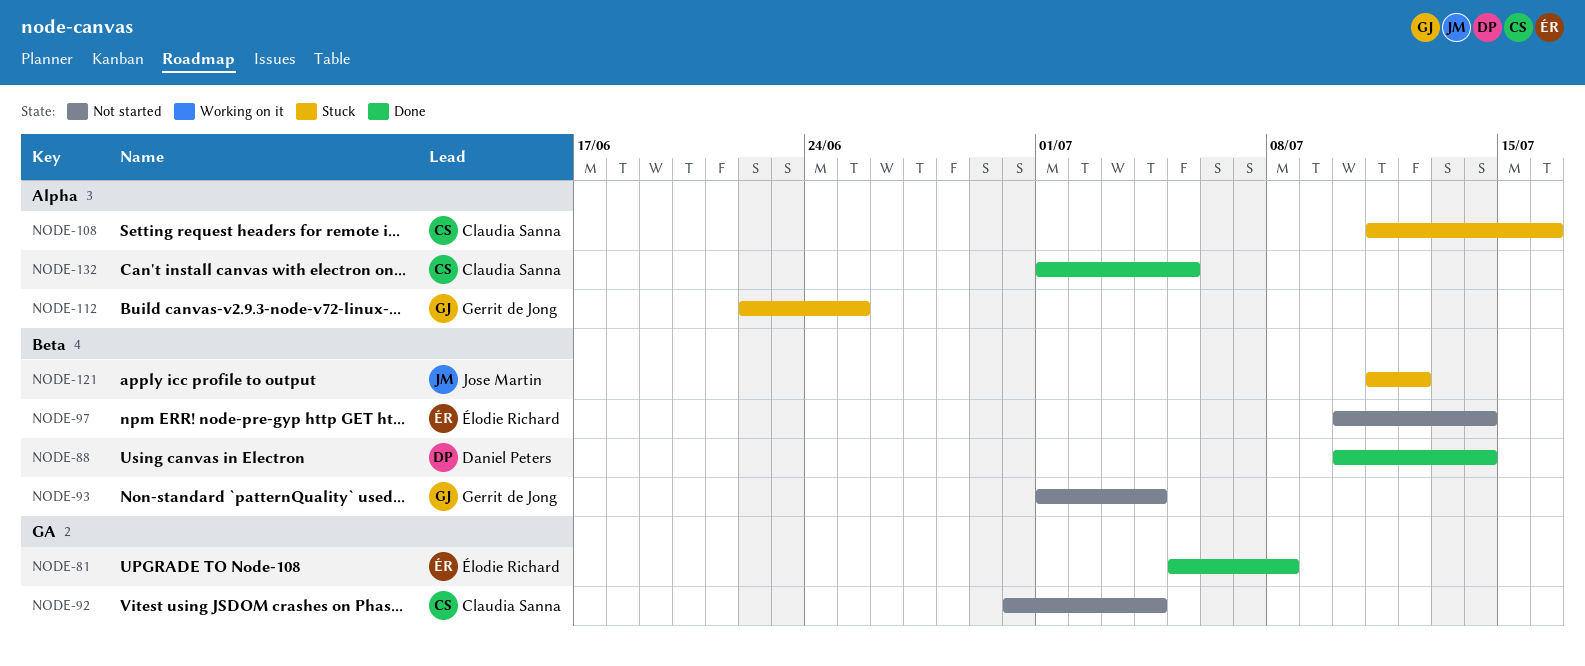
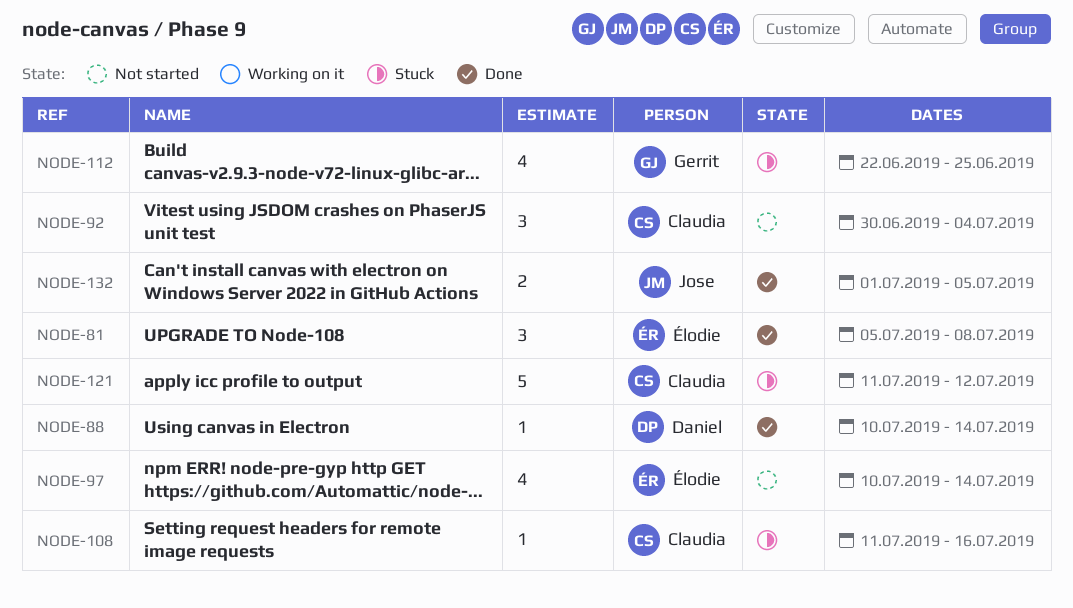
NODE-93: present -> none
NODE-121, owner: Jose Martin -> Claudia Sanna
NODE-132, owner: Claudia Sanna -> Jose Martin

